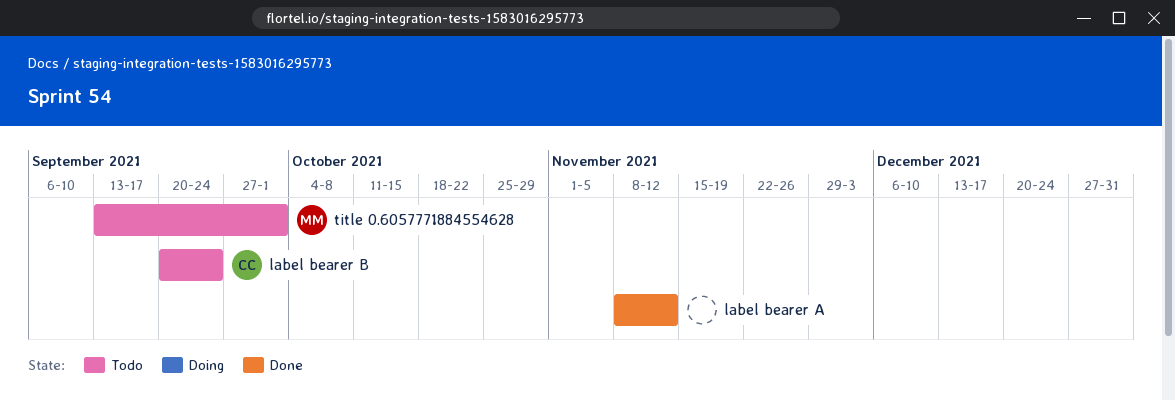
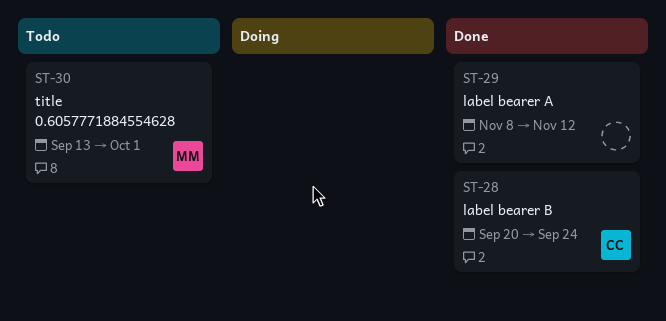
label bearer B, status: Todo -> Done

